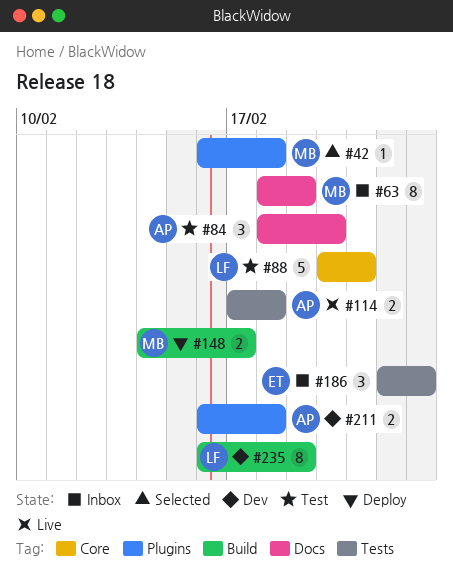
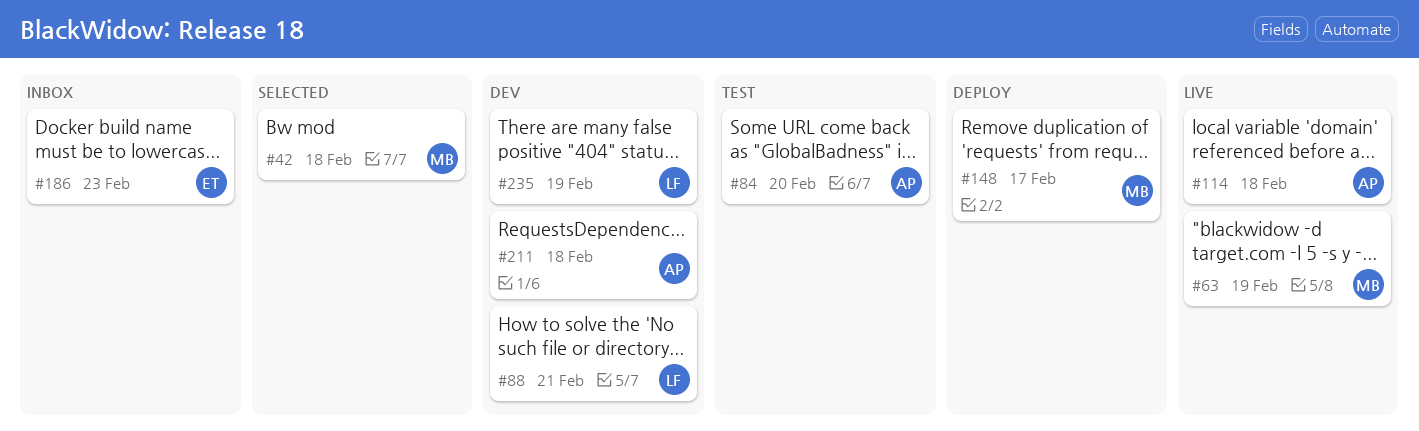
#63, status: Inbox -> Live
#88, status: Test -> Dev

